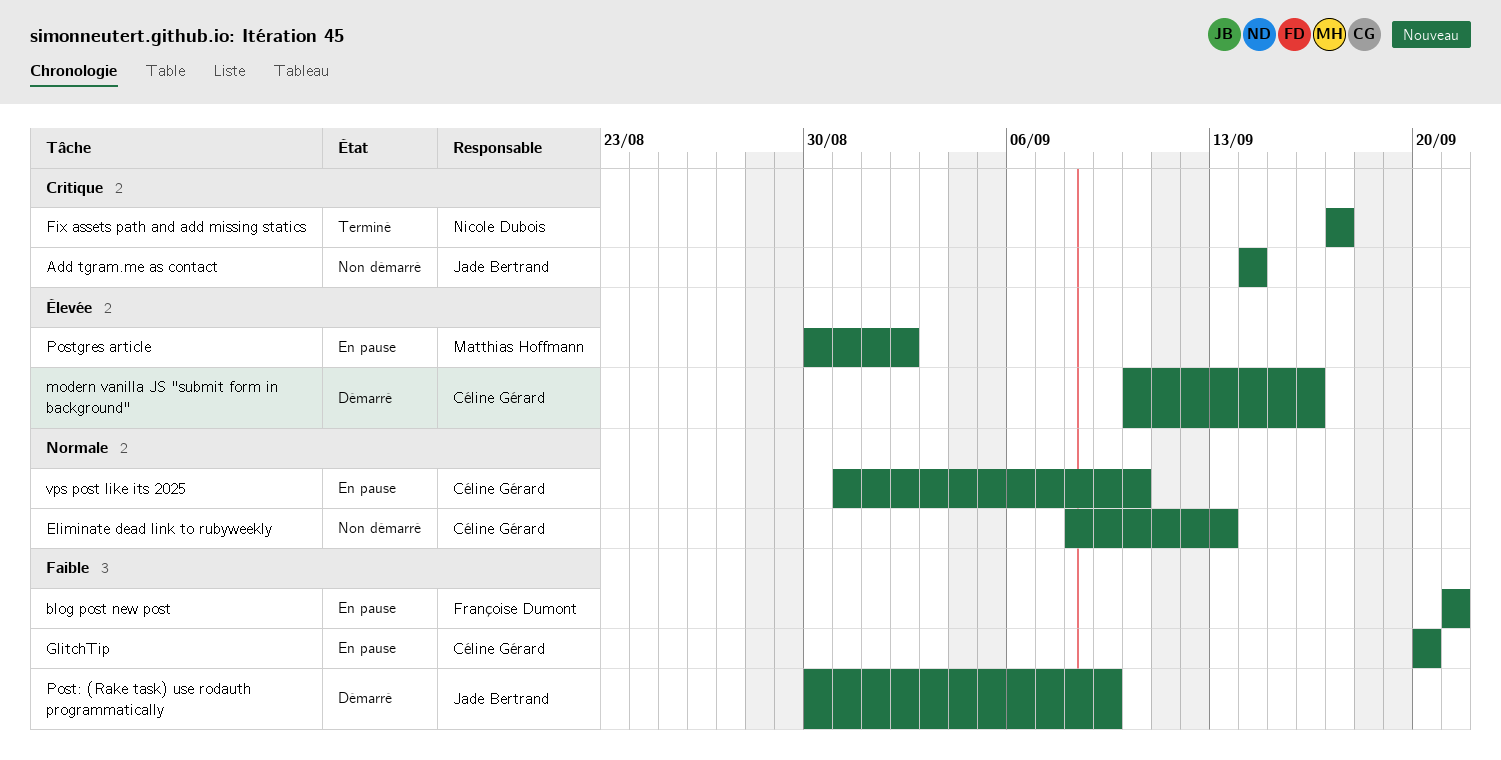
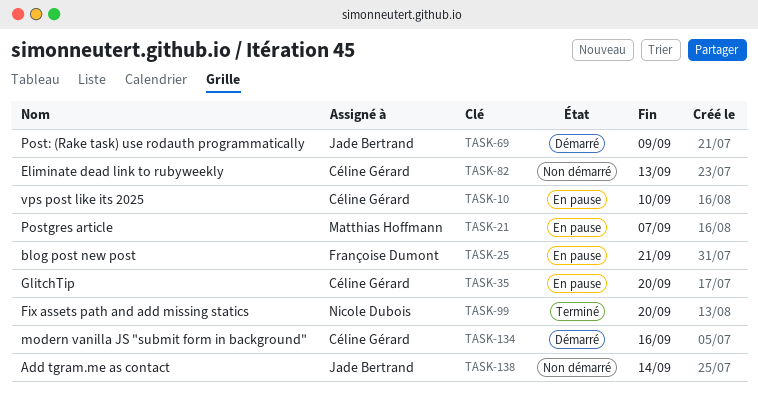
Fix assets path and add missing statics, due: Sep 17 -> Sep 20
Postgres article, due: Sep 2 -> Sep 7

